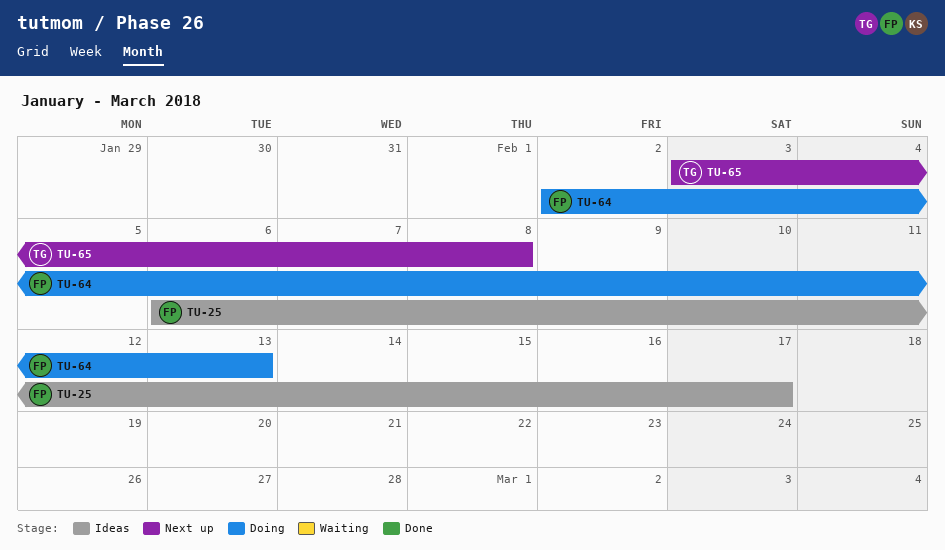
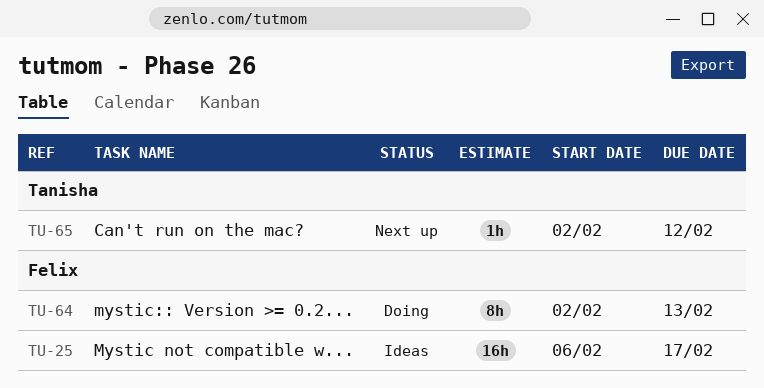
TU-65, start: Feb 3 -> Feb 2
TU-65, due: Feb 8 -> Feb 12

